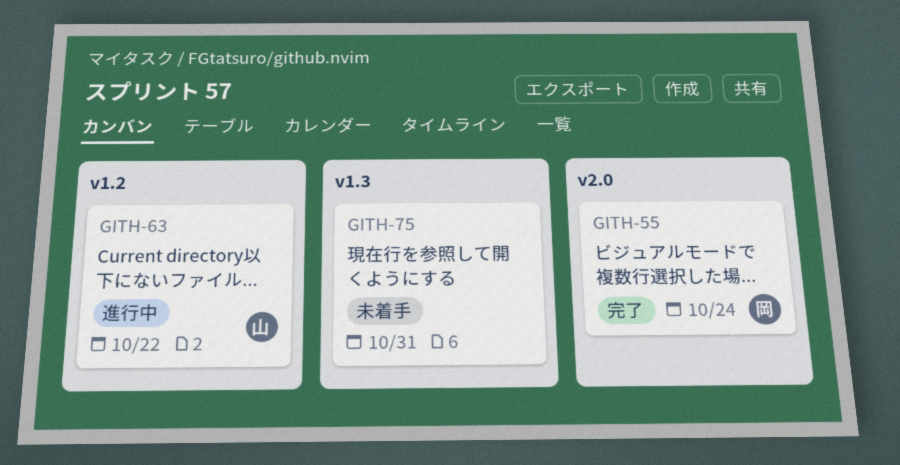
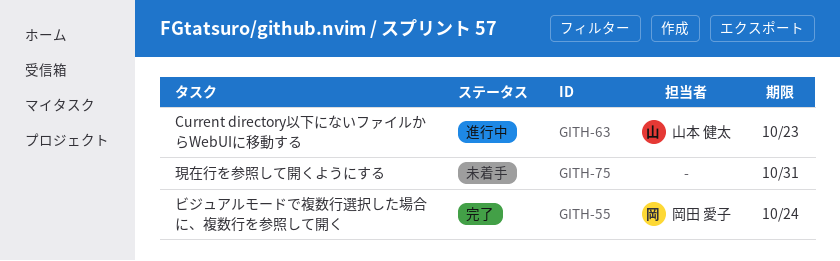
GITH-63, due: Oct 22 -> Oct 23

